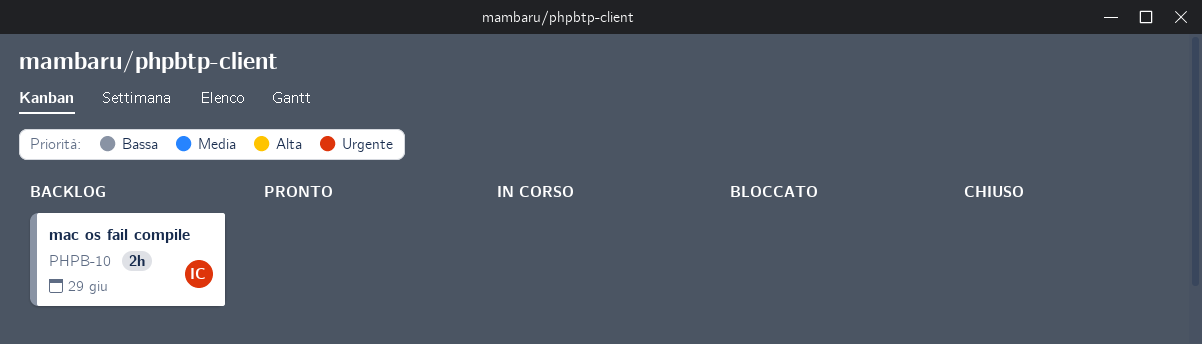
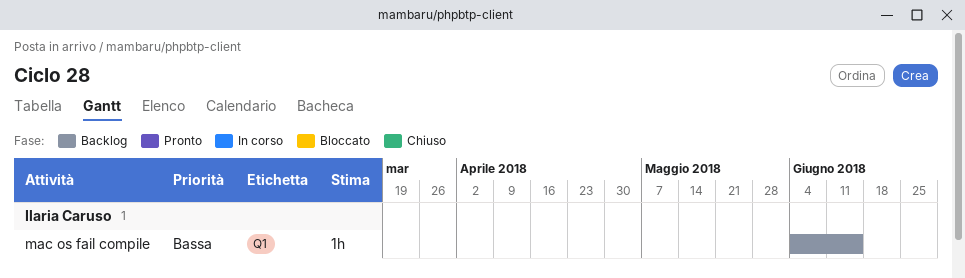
mac os fail compile, estimate: 2h -> 1h
mac os fail compile, due: Jun 29 -> Jun 15

